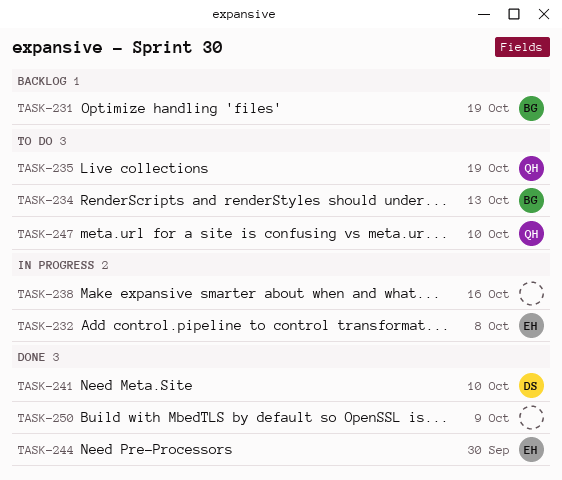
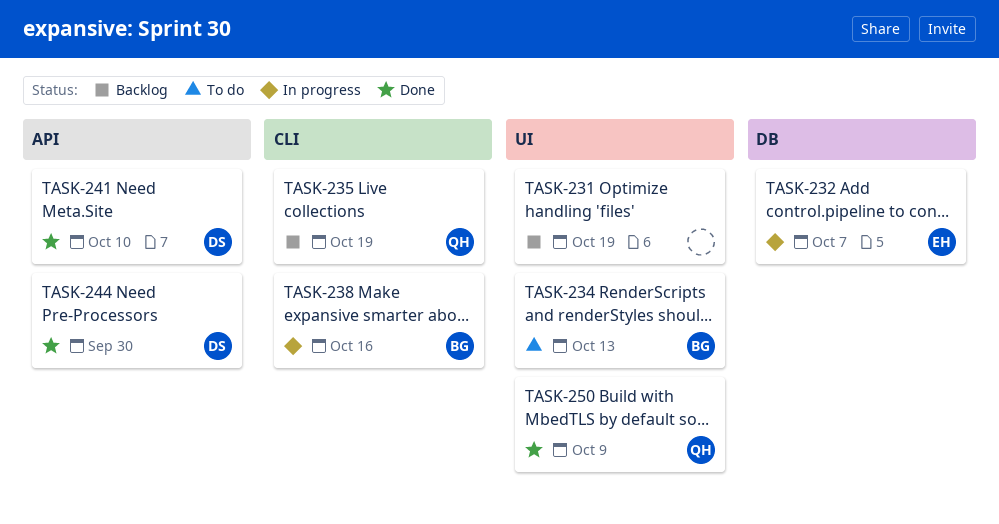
TASK-231, owner: BG -> none
TASK-232, due: Oct 8 -> Oct 7
TASK-235, status: To do -> Backlog
TASK-238, owner: none -> BG
TASK-244, owner: EH -> DS
TASK-247: present -> none
TASK-250, owner: none -> QH

